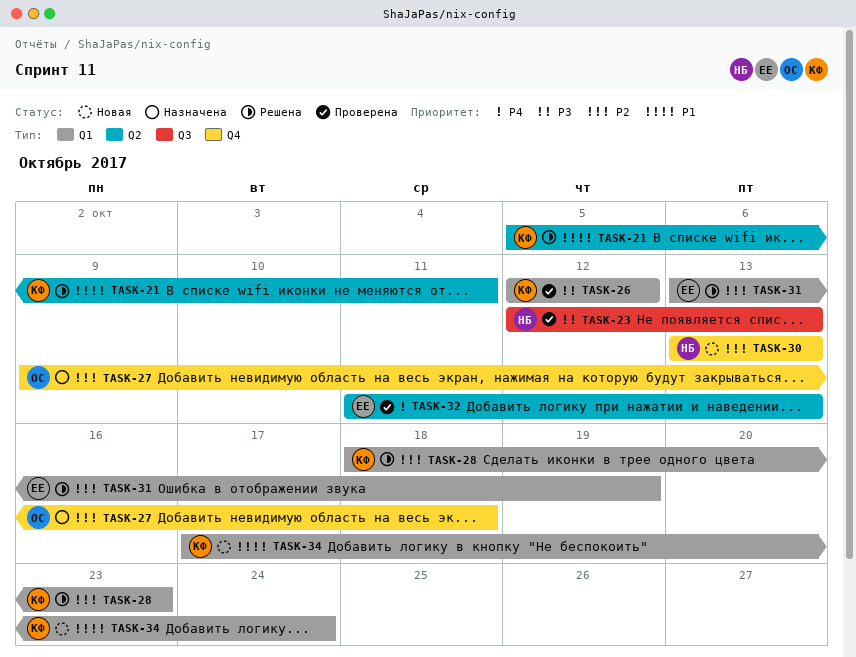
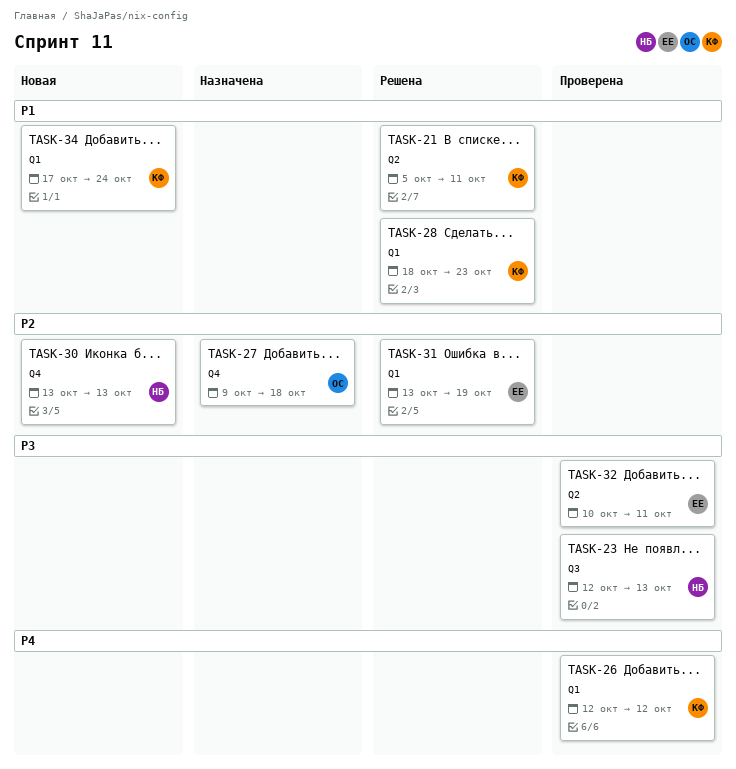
TASK-26, priority: P3 -> P4
TASK-28, priority: P2 -> P1
TASK-32, priority: P4 -> P3
TASK-32, start: Oct 11 -> Oct 10
TASK-32, due: Oct 13 -> Oct 11

